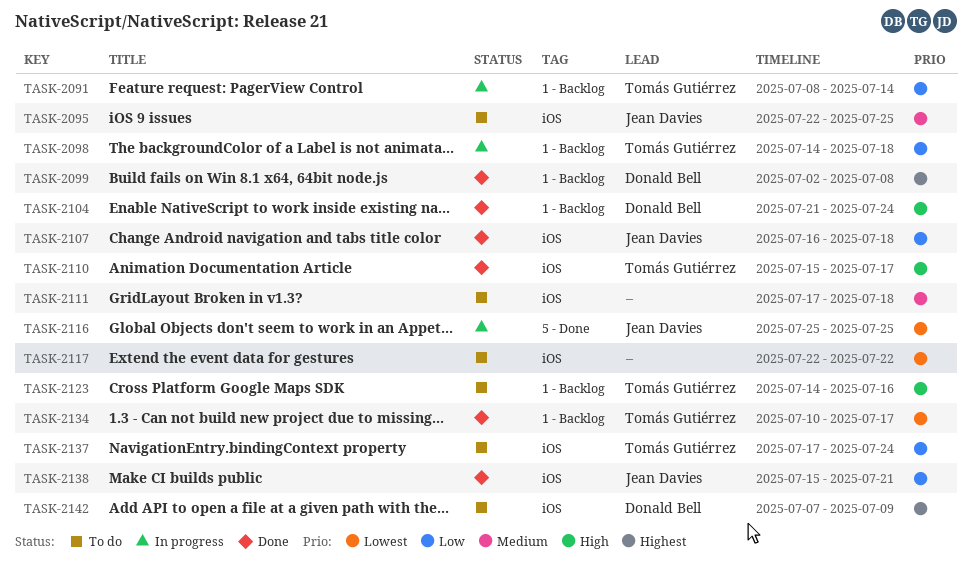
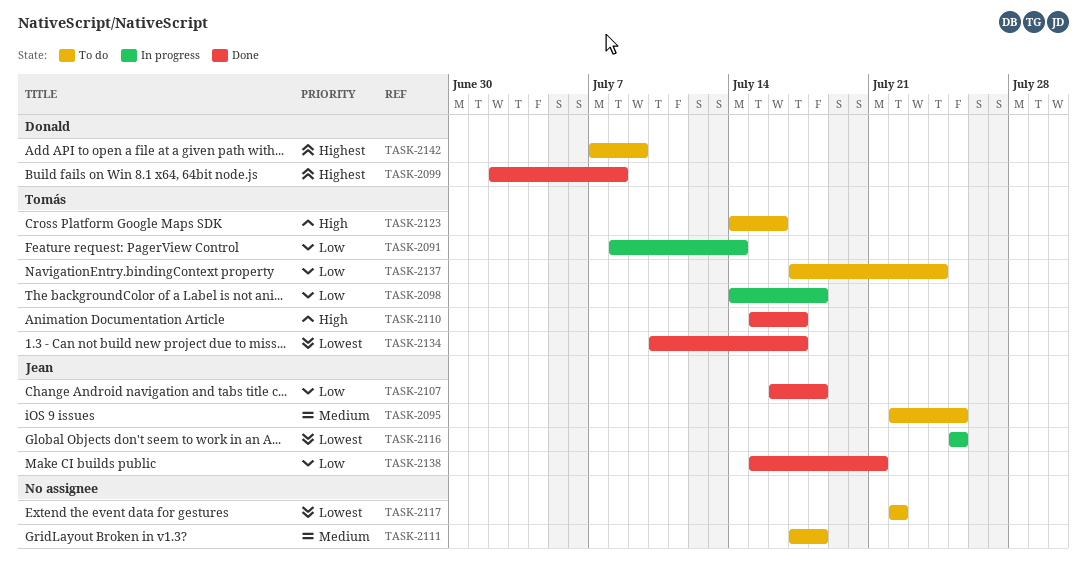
TASK-2104: present -> none

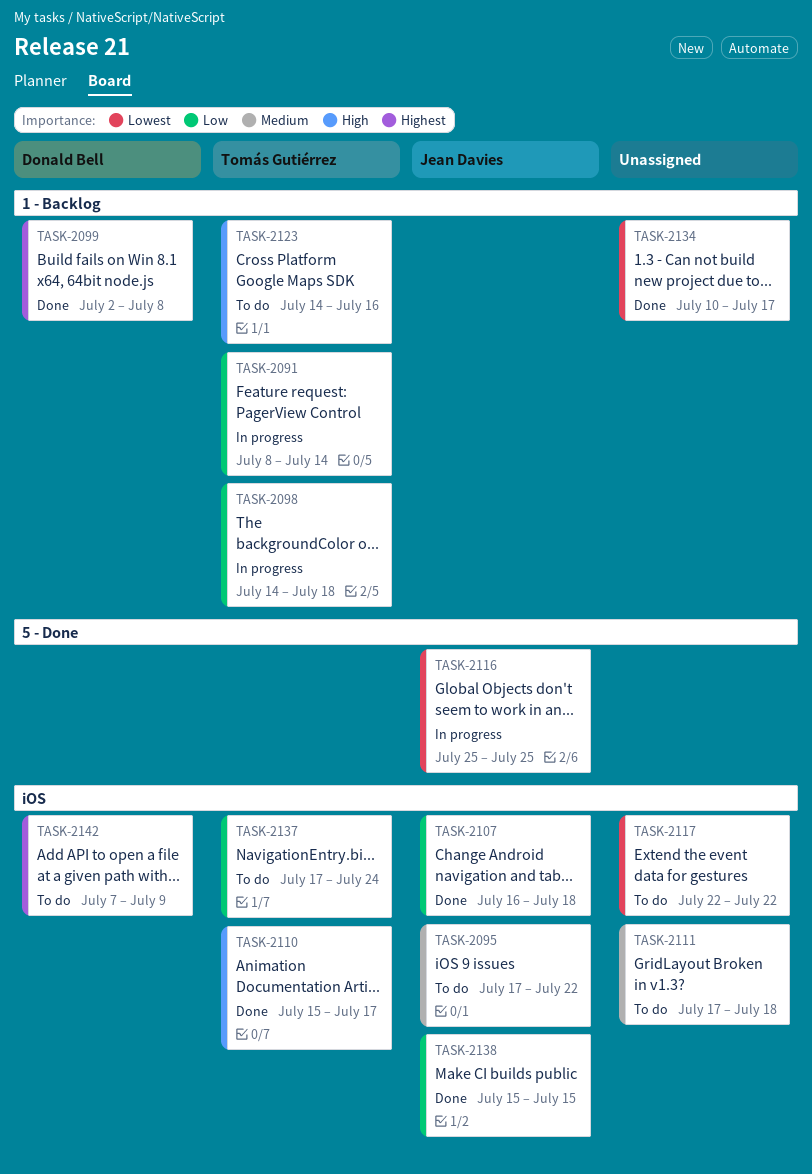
TASK-2095, start: Jul 22 -> Jul 17
TASK-2095, due: Jul 25 -> Jul 22
TASK-2134, owner: Tomás Gutiérrez -> none
TASK-2138, due: Jul 21 -> Jul 15

